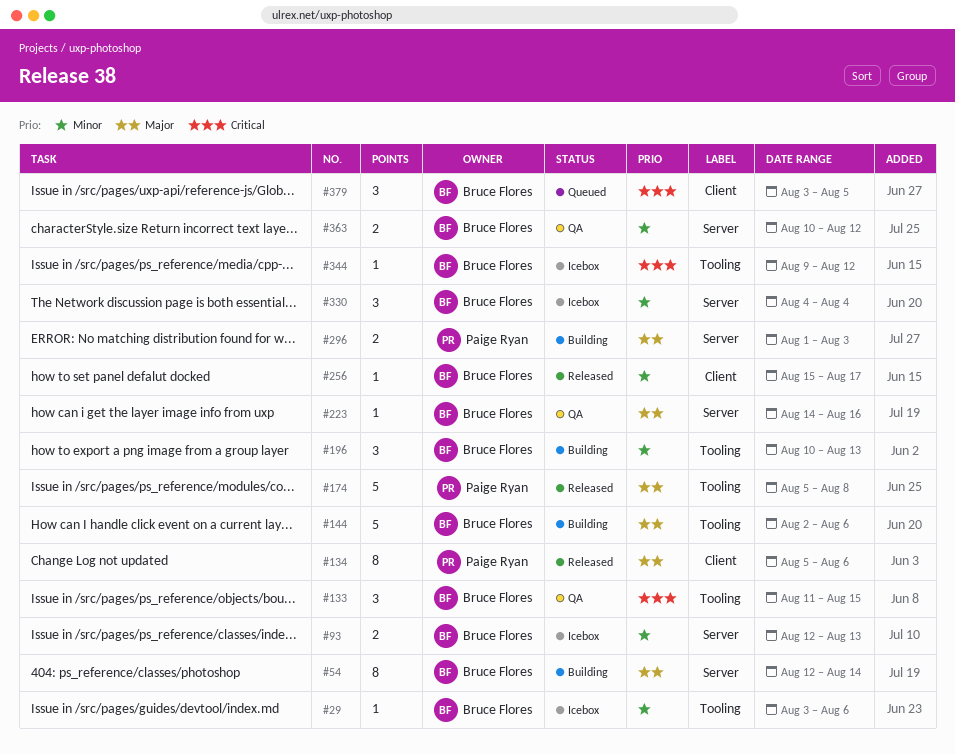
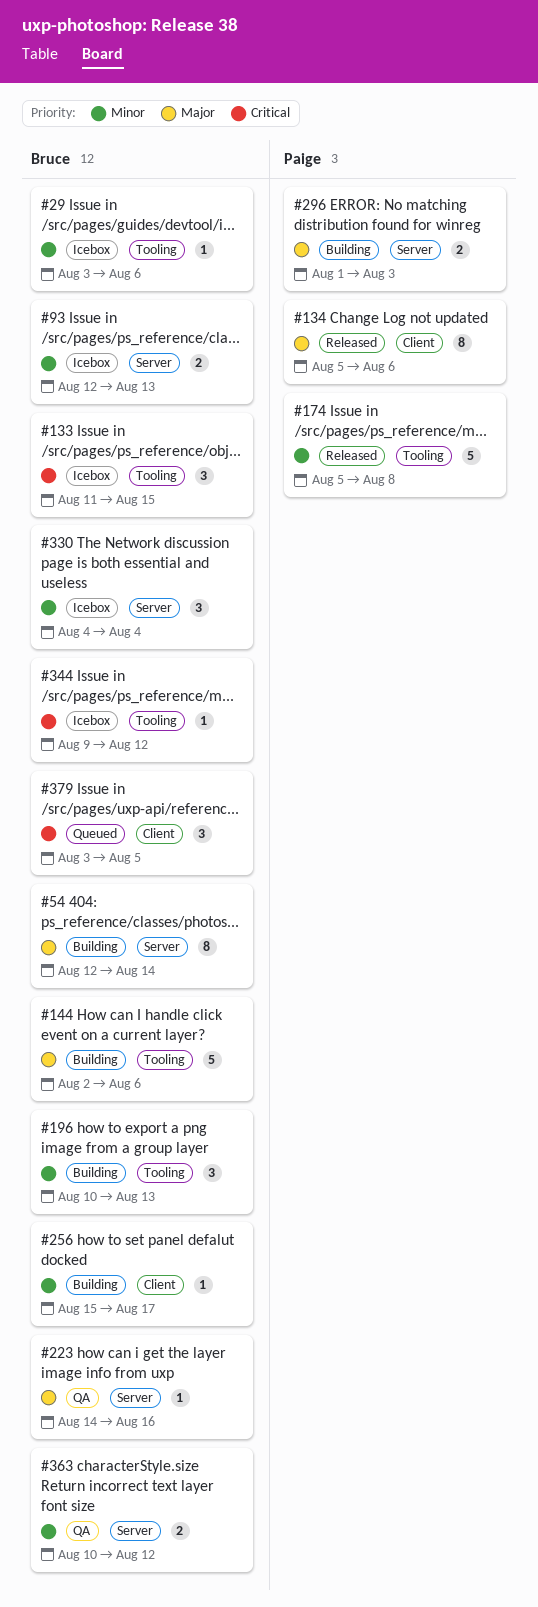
#133, status: QA -> Icebox
#174, priority: Major -> Minor
#256, status: Released -> Building

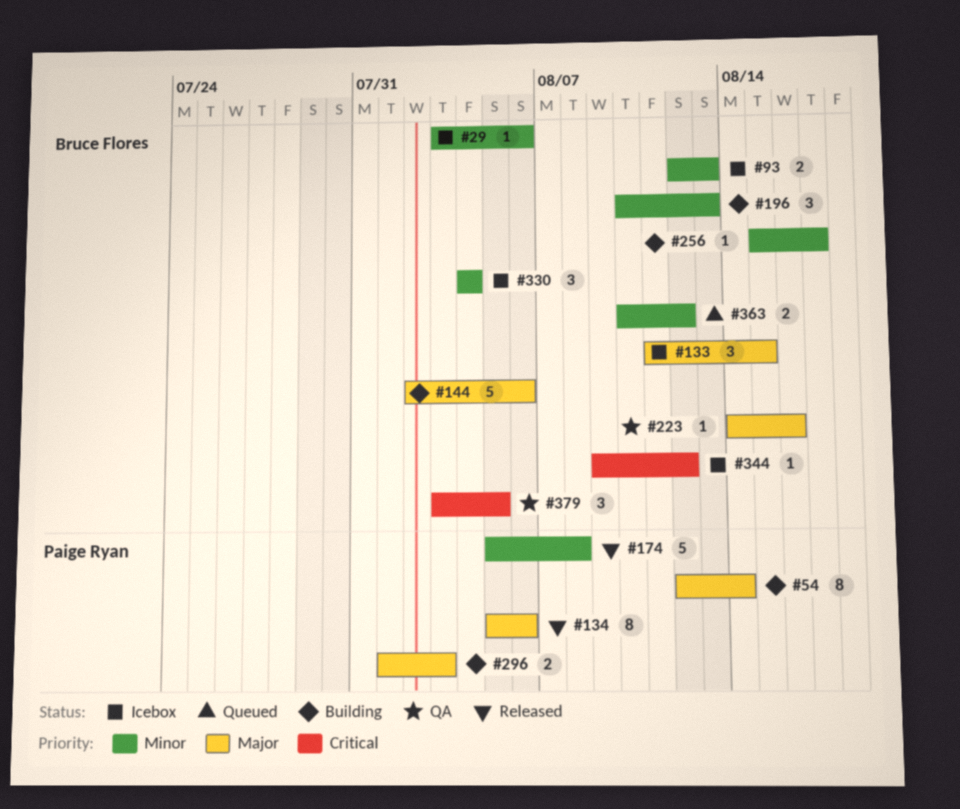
#54, owner: Bruce Flores -> Paige Ryan
#133, priority: Critical -> Major
#363, status: QA -> Queued
#379, status: Queued -> QA

